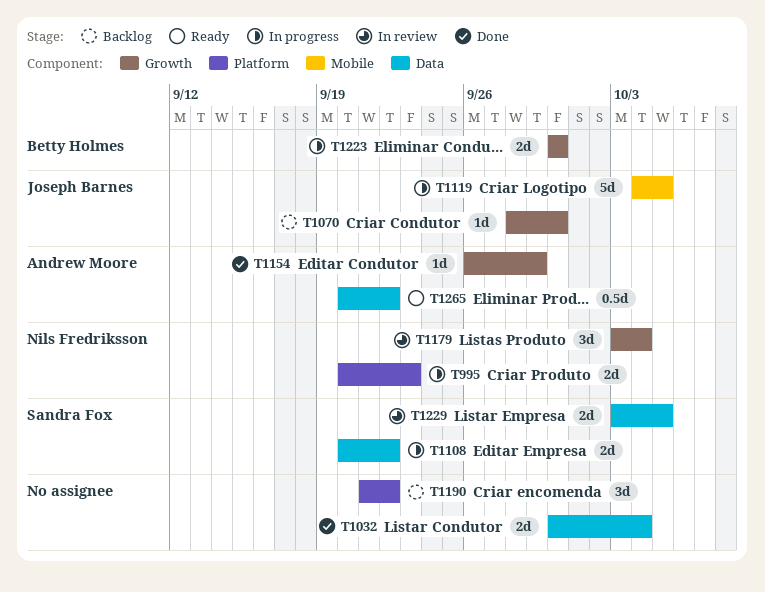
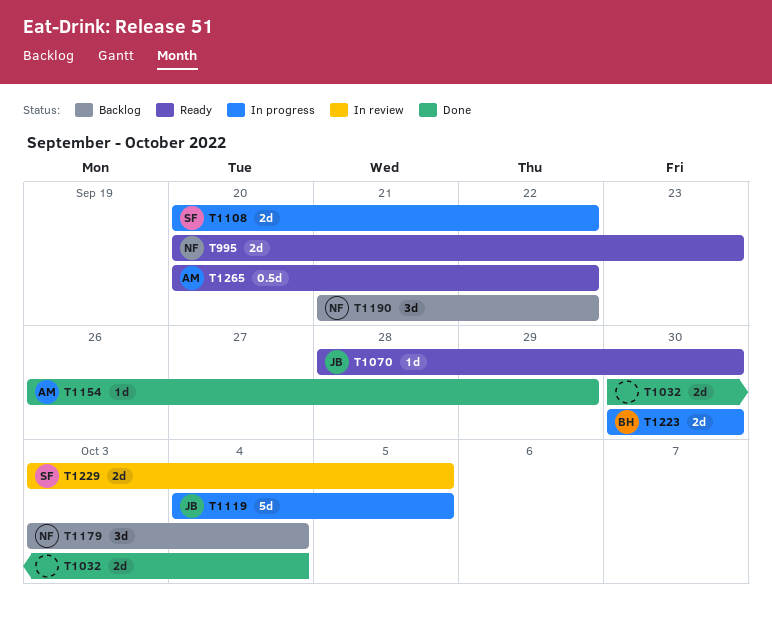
T995, status: In progress -> Ready
T1070, status: Backlog -> Ready
T1179, status: In review -> Backlog
T1190, owner: none -> Nils Fredriksson

